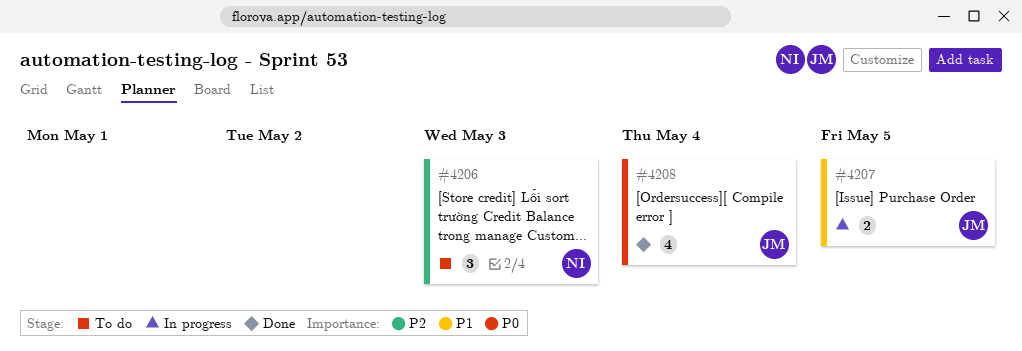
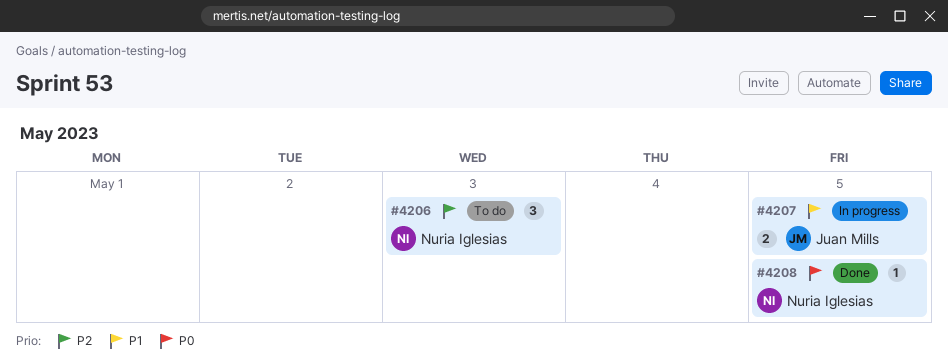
#4208, owner: Juan Mills -> Nuria Iglesias
#4208, estimate: 4 -> 1
#4208, due: May 4 -> May 5

